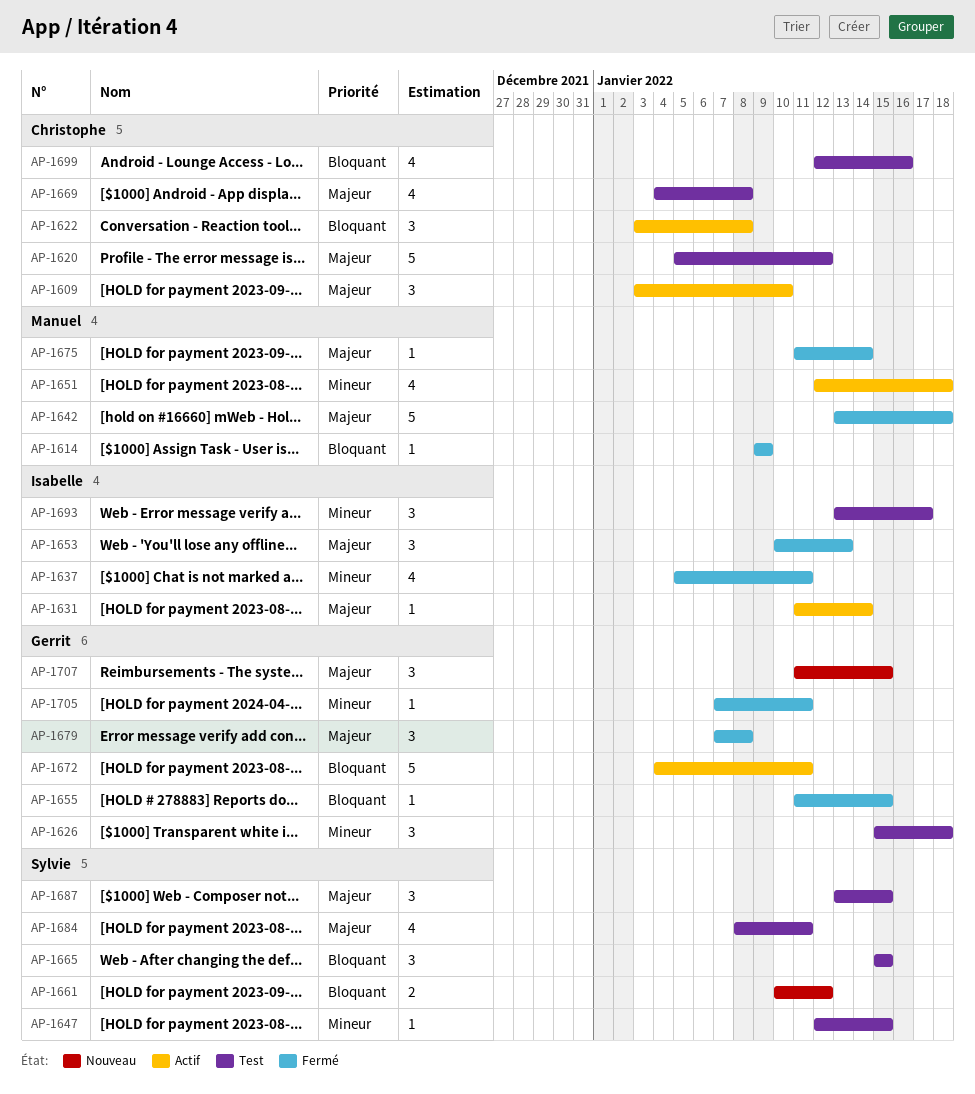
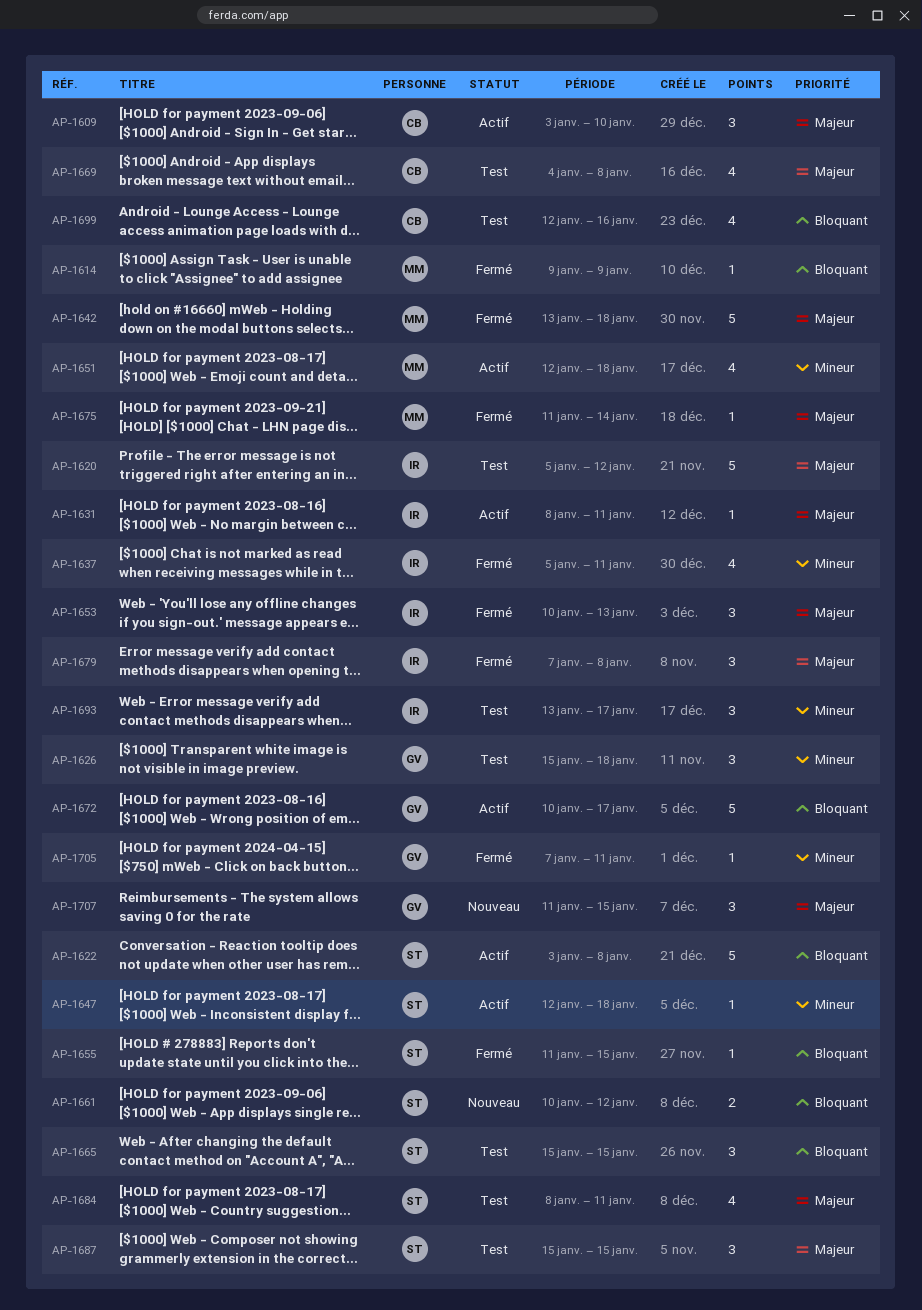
AP-1620, owner: Christophe -> Isabelle
AP-1622, owner: Christophe -> Sylvie
AP-1622, estimate: 3 -> 5
AP-1631, start: Jan 11 -> Jan 8
AP-1631, due: Jan 14 -> Jan 11
AP-1647, status: Test -> Actif
AP-1647, due: Jan 15 -> Jan 18
AP-1655, owner: Gerrit -> Sylvie
AP-1672, start: Jan 4 -> Jan 10
AP-1672, due: Jan 11 -> Jan 17
AP-1679, owner: Gerrit -> Isabelle
AP-1687, start: Jan 13 -> Jan 15

